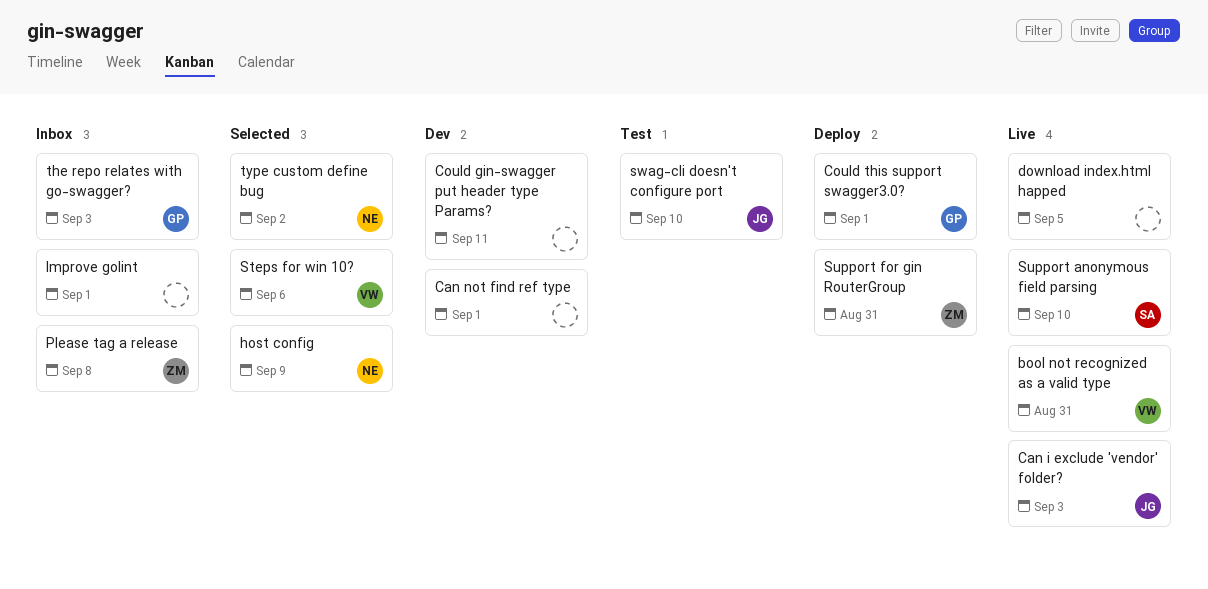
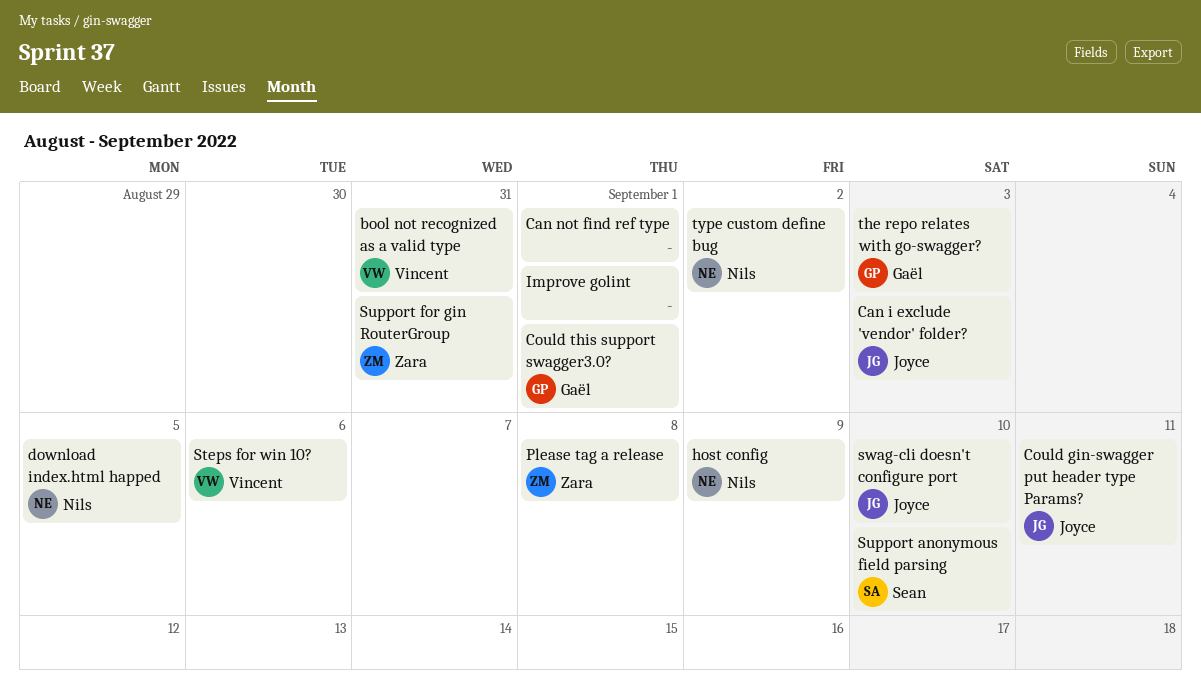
Could gin-swagger put header type Params?, owner: none -> Joyce
download index.html happed, owner: none -> Nils

